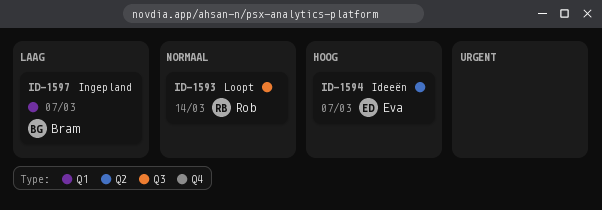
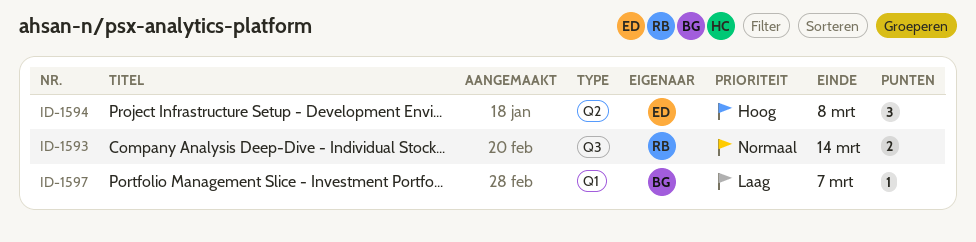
ID-1594, due: Mar 7 -> Mar 8

